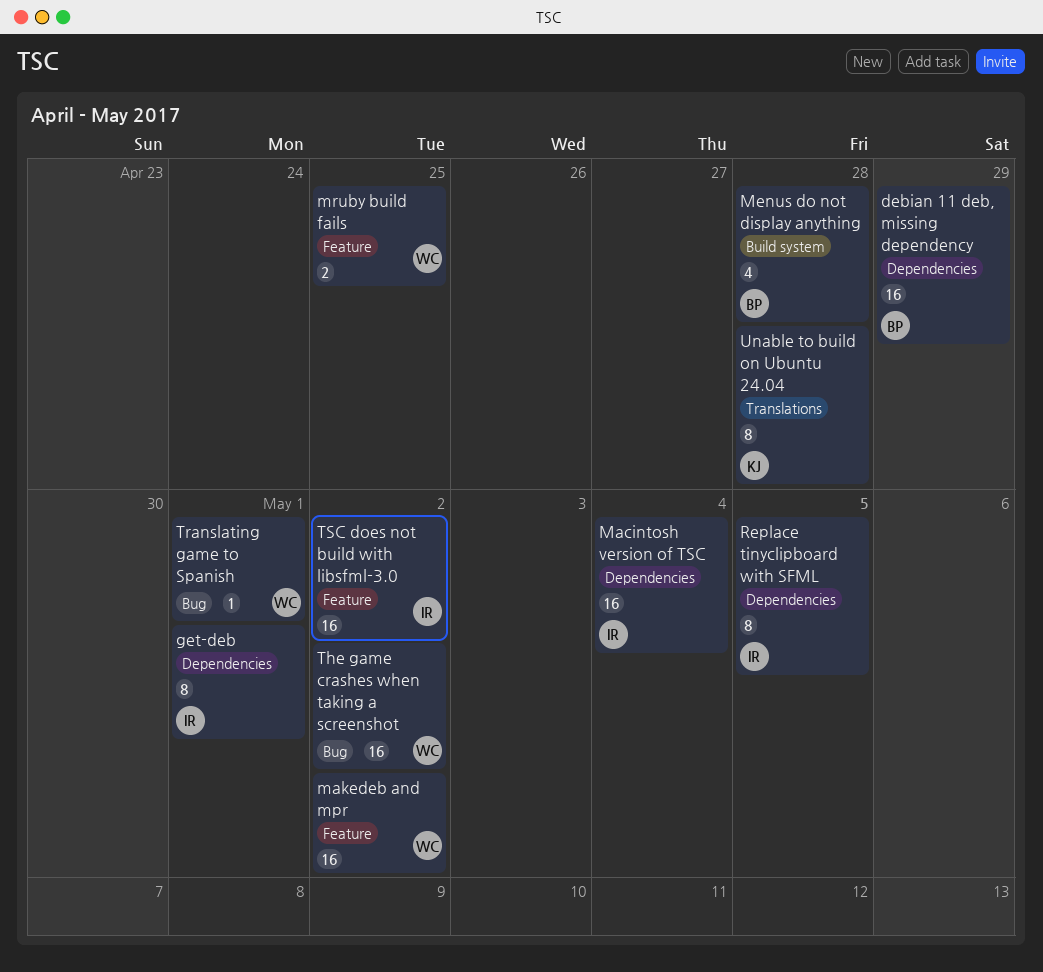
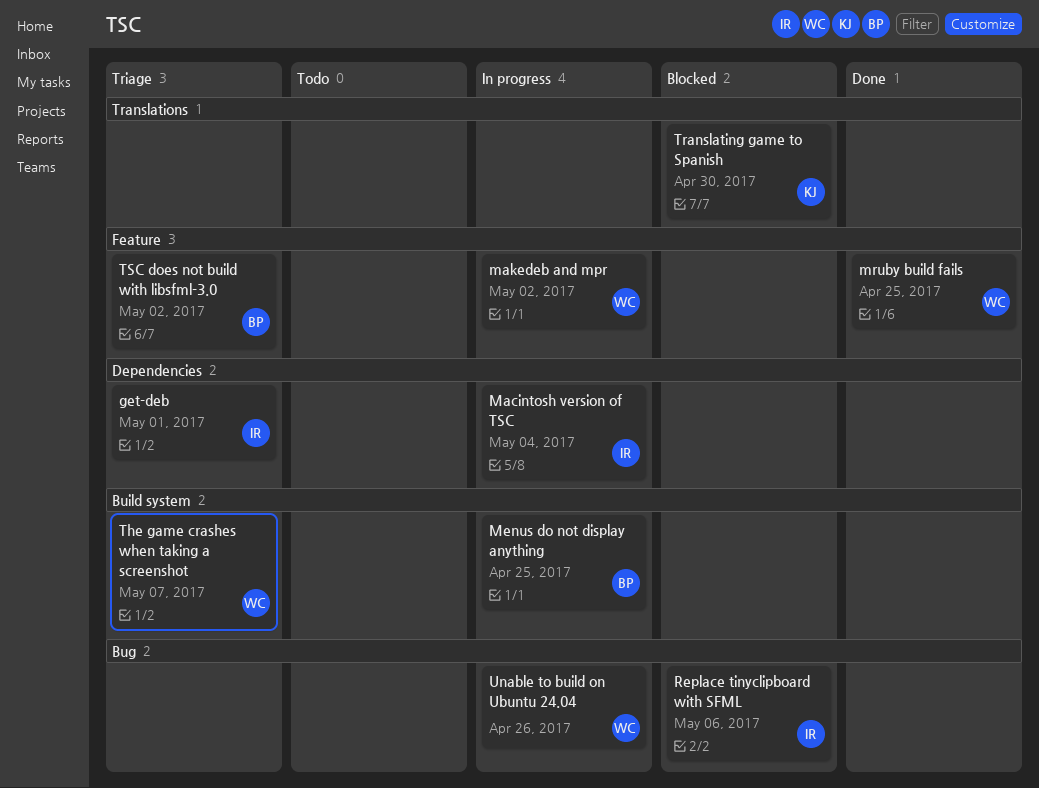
debian 11 deb, missing dependency: present -> none
Menus do not display anything, due: Apr 28 -> Apr 25
Replace tinyclipboard with SFML, label: Dependencies -> Bug
Replace tinyclipboard with SFML, due: May 5 -> May 6
The game crashes when taking a screenshot, label: Bug -> Build system
The game crashes when taking a screenshot, due: May 2 -> May 7
Translating game to Spanish, owner: WC -> KJ
Translating game to Spanish, label: Bug -> Translations
Translating game to Spanish, due: May 1 -> Apr 30
TSC does not build with libsfml-3.0, owner: IR -> BP
Unable to build on Ubuntu 24.04, owner: KJ -> WC
Unable to build on Ubuntu 24.04, label: Translations -> Bug
Unable to build on Ubuntu 24.04, due: Apr 28 -> Apr 26

